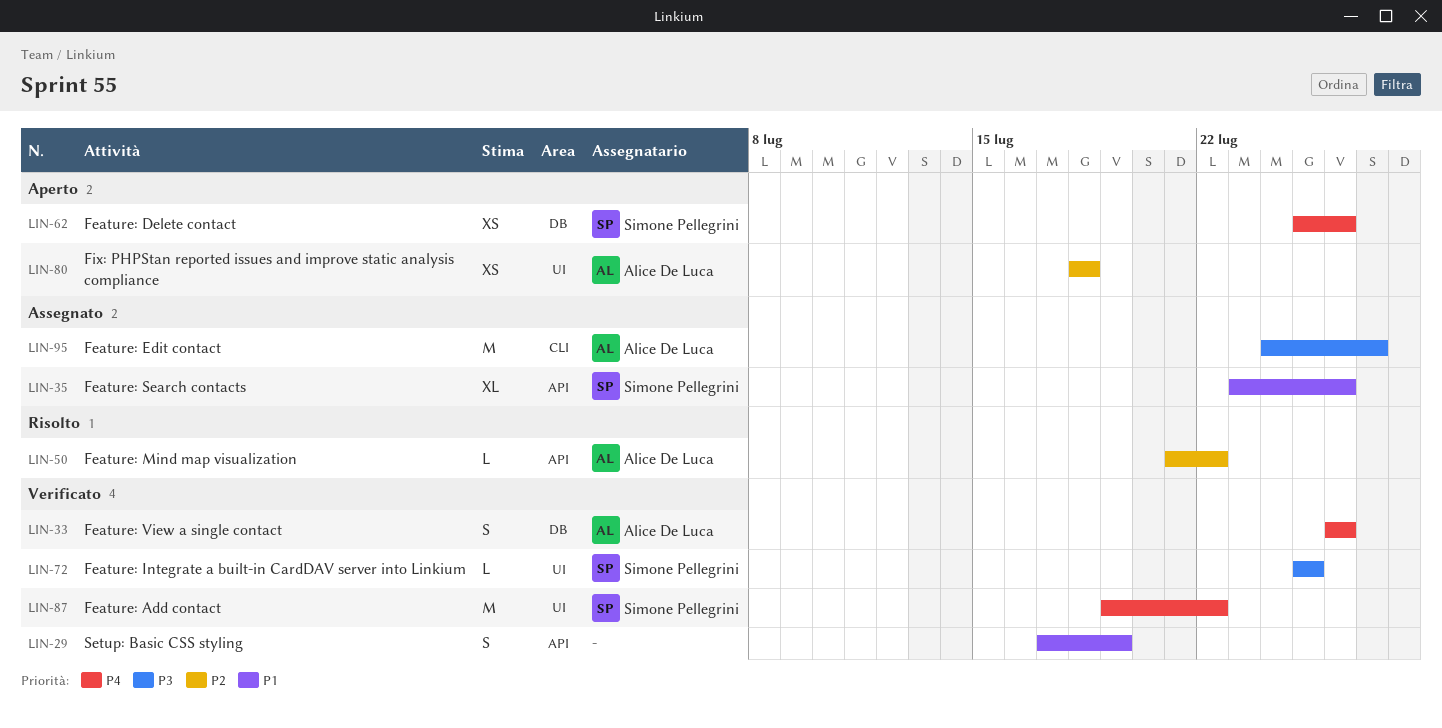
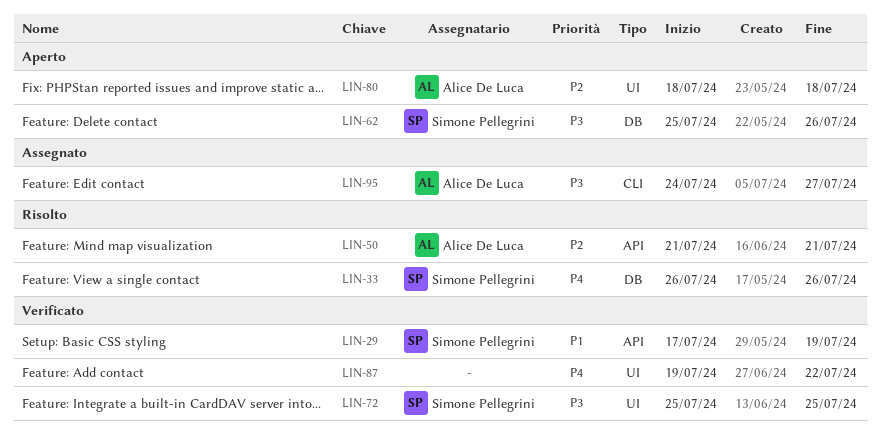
LIN-29, owner: none -> Simone Pellegrini
LIN-33, status: Verificato -> Risolto
LIN-33, owner: Alice De Luca -> Simone Pellegrini
LIN-35: present -> none
LIN-50, due: Jul 22 -> Jul 21
LIN-62, priority: P4 -> P3
LIN-87, owner: Simone Pellegrini -> none

